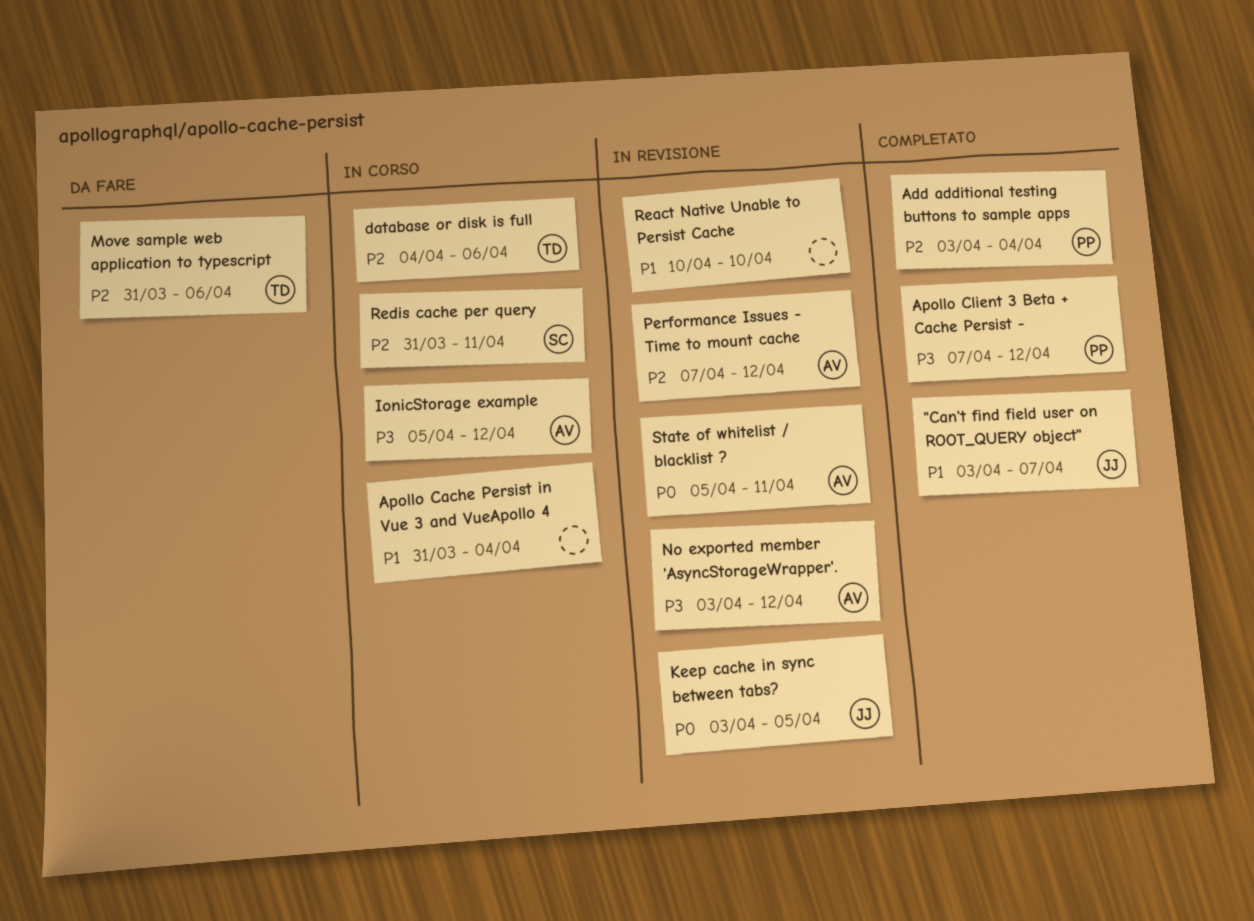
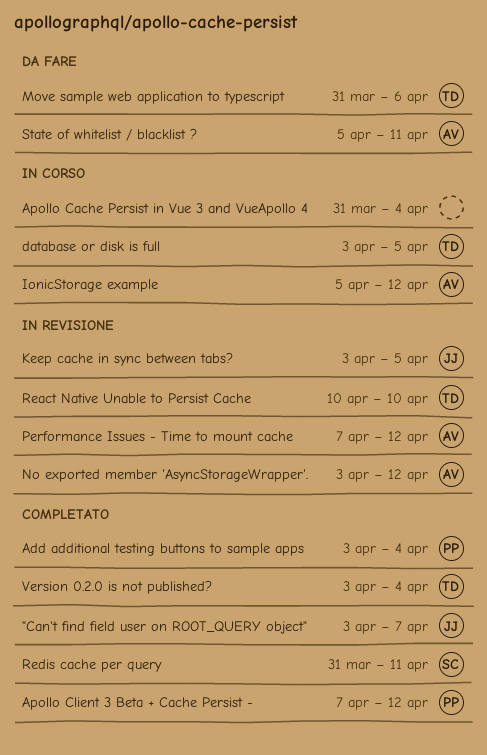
database or disk is full, start: Apr 4 -> Apr 3
database or disk is full, due: Apr 6 -> Apr 5
React Native Unable to Persist Cache, owner: none -> TD
Redis cache per query, status: In corso -> Completato
State of whitelist / blacklist ?, status: In revisione -> Da fare
Version 0.2.0 is not published?: none -> present

